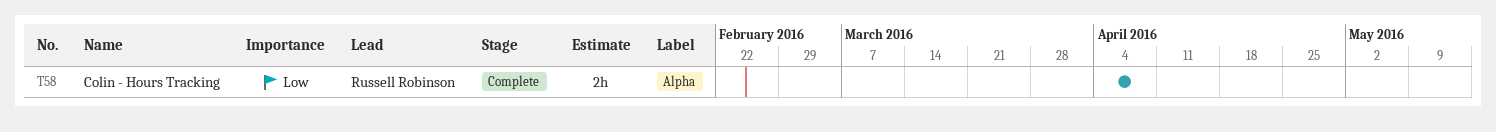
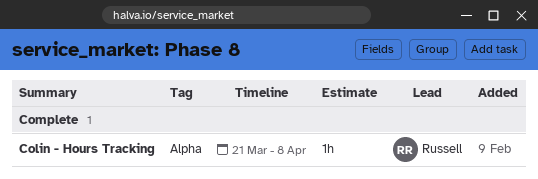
Colin - Hours Tracking, estimate: 2h -> 1h
Colin - Hours Tracking, start: Apr 4 -> Mar 21

